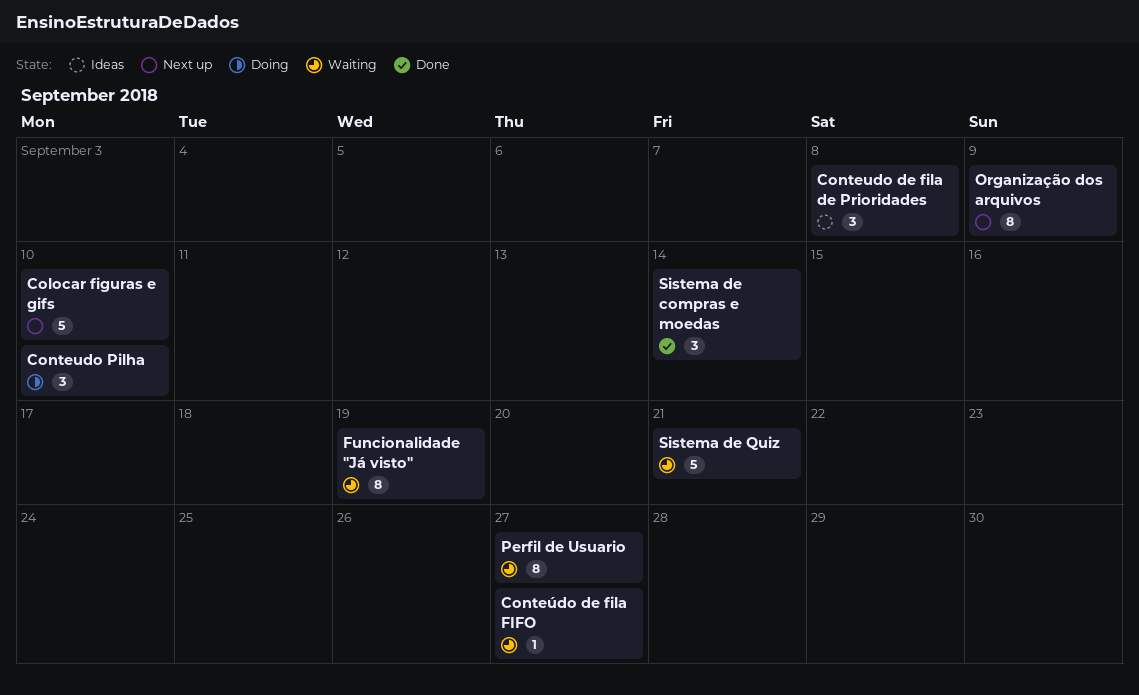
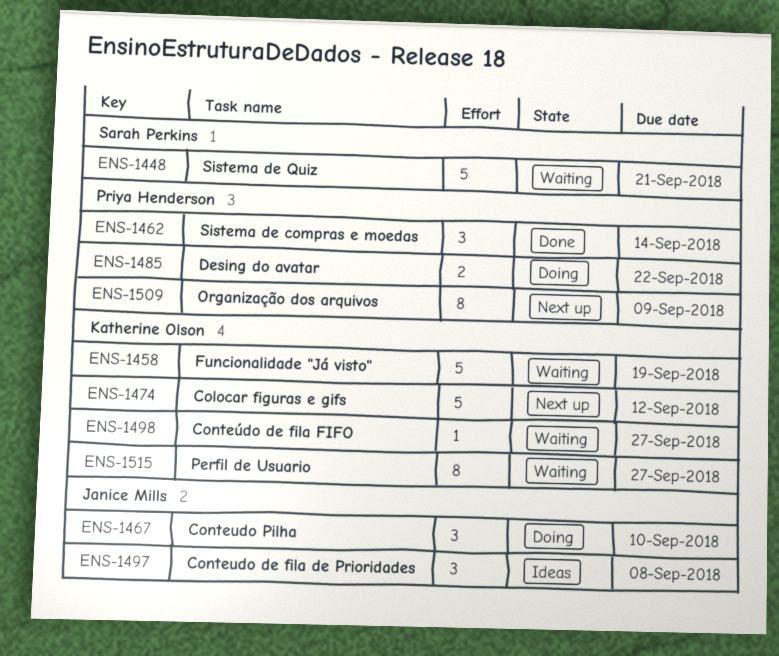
Colocar figuras e gifs, due: Sep 10 -> Sep 12
Desing do avatar: none -> present
Funcionalidade "Já visto", estimate: 8 -> 5

